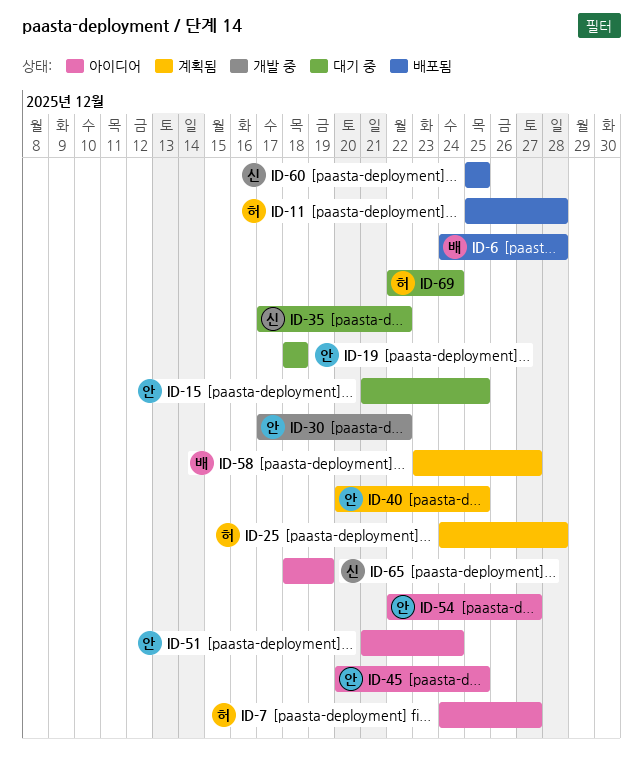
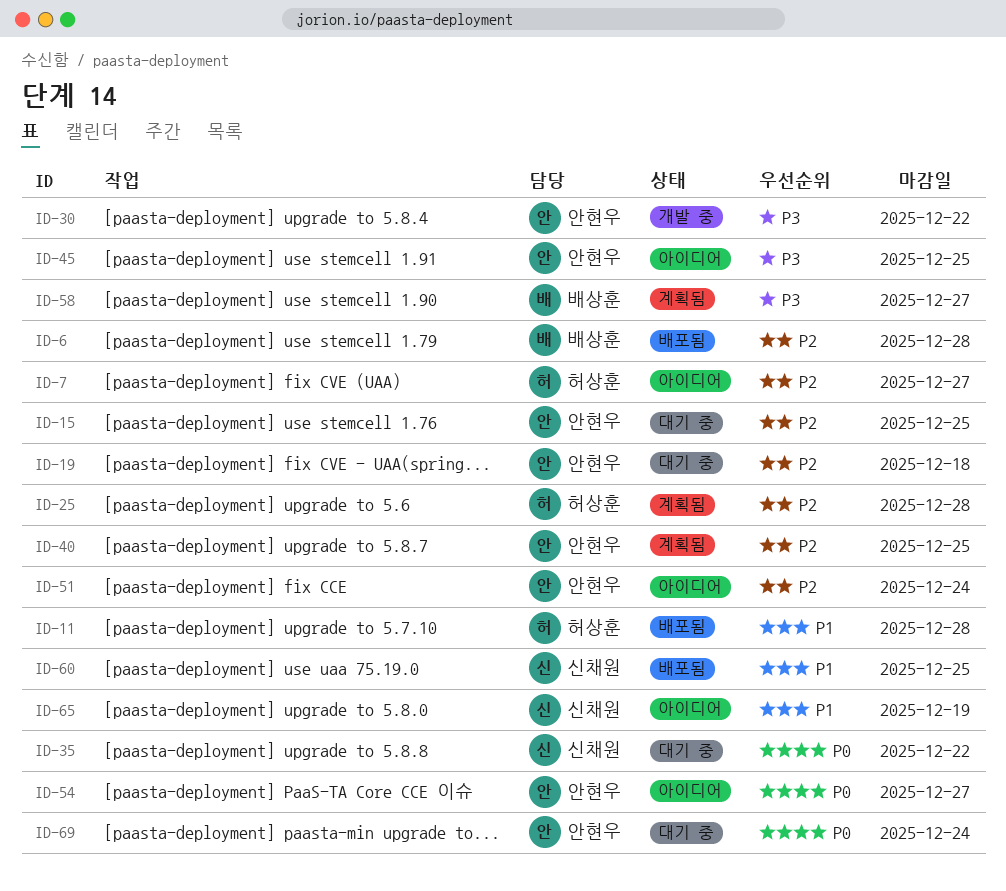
ID-69, owner: 허상훈 -> 안현우

